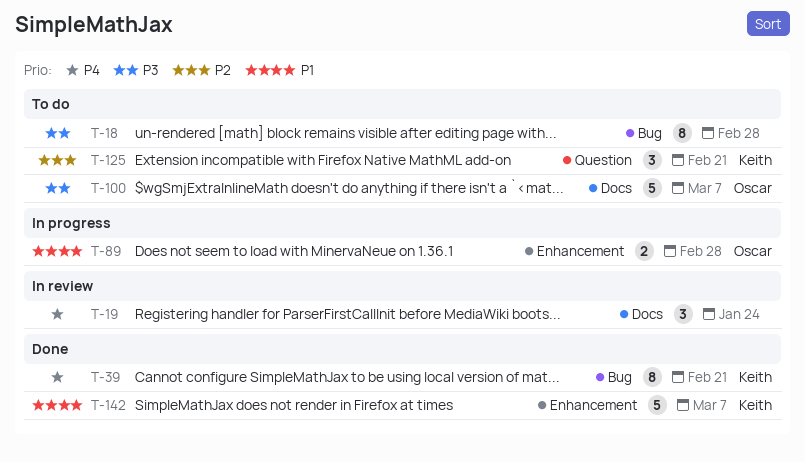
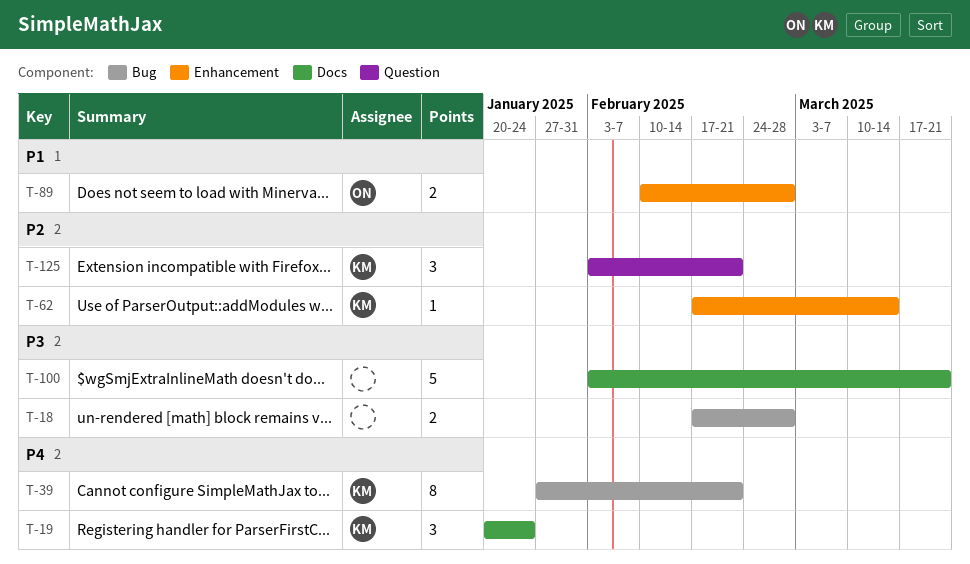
T-18, estimate: 8 -> 2
T-19, owner: none -> Keith
T-62: none -> present
T-100, owner: Oscar -> none
T-100, due: Mar 7 -> Mar 21
T-142: present -> none

